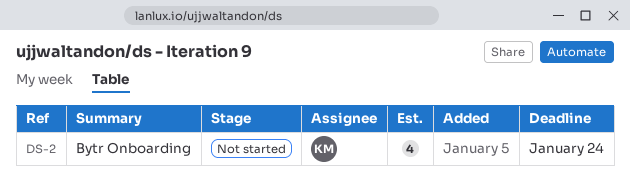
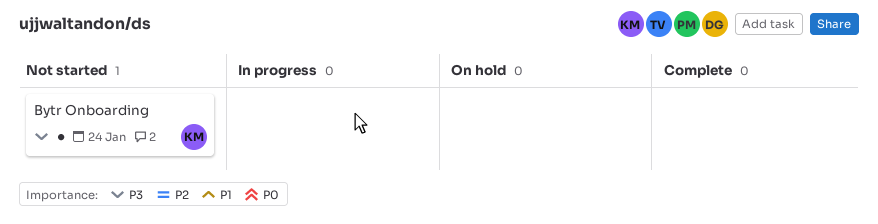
Bytr Onboarding, estimate: 4 -> 1

